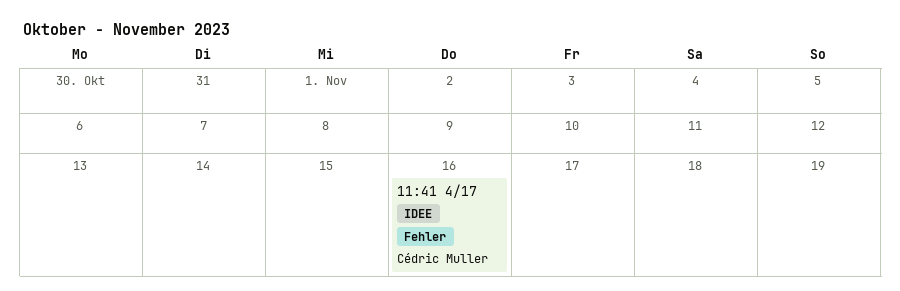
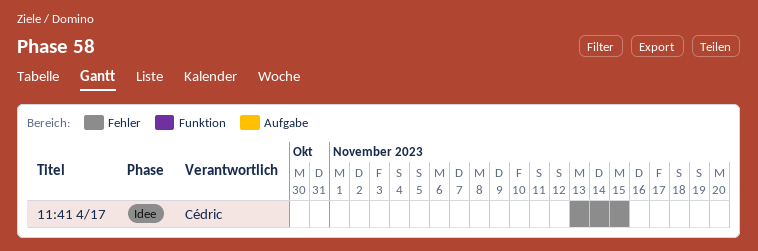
11:41 4/17, due: Nov 16 -> Nov 15

